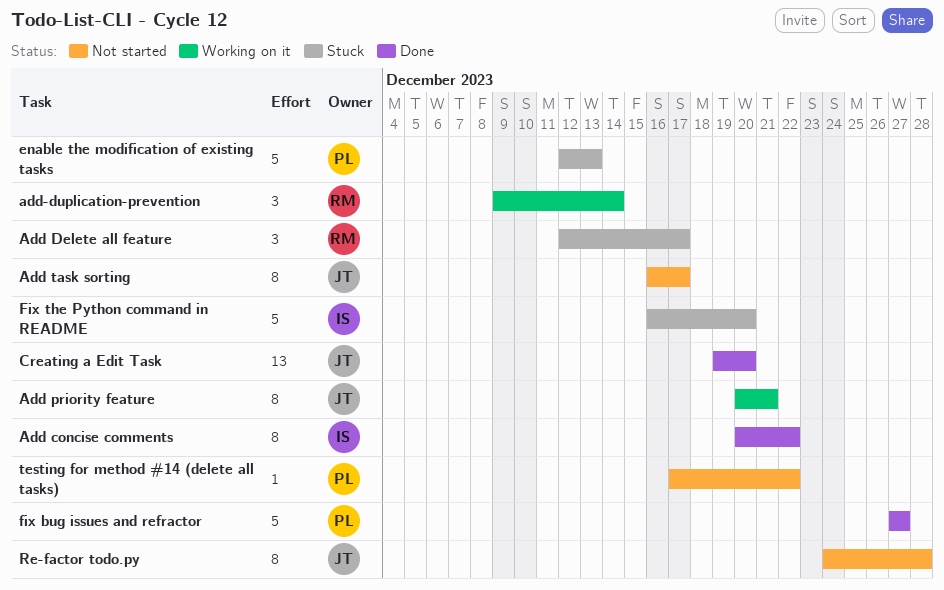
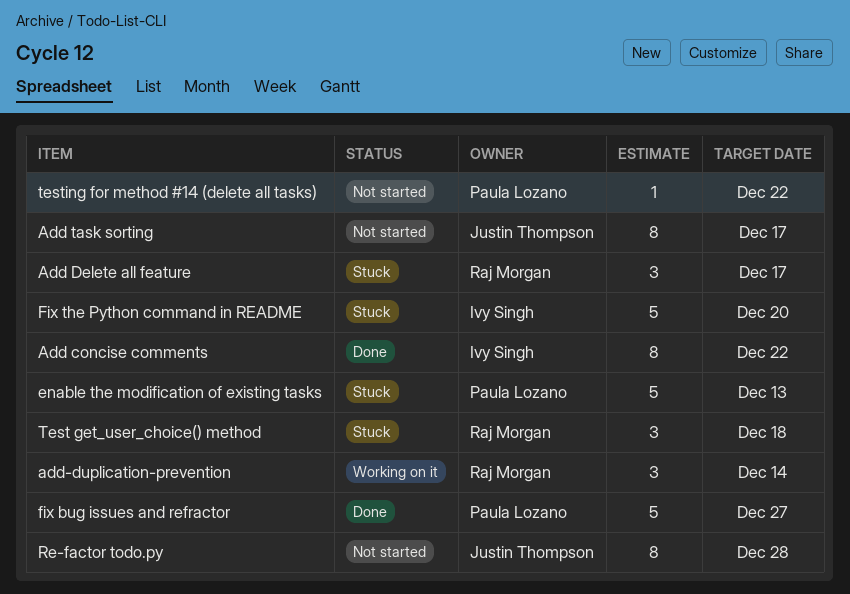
Add priority feature: present -> none
Creating a Edit Task: present -> none
Test get_user_choice() method: none -> present

